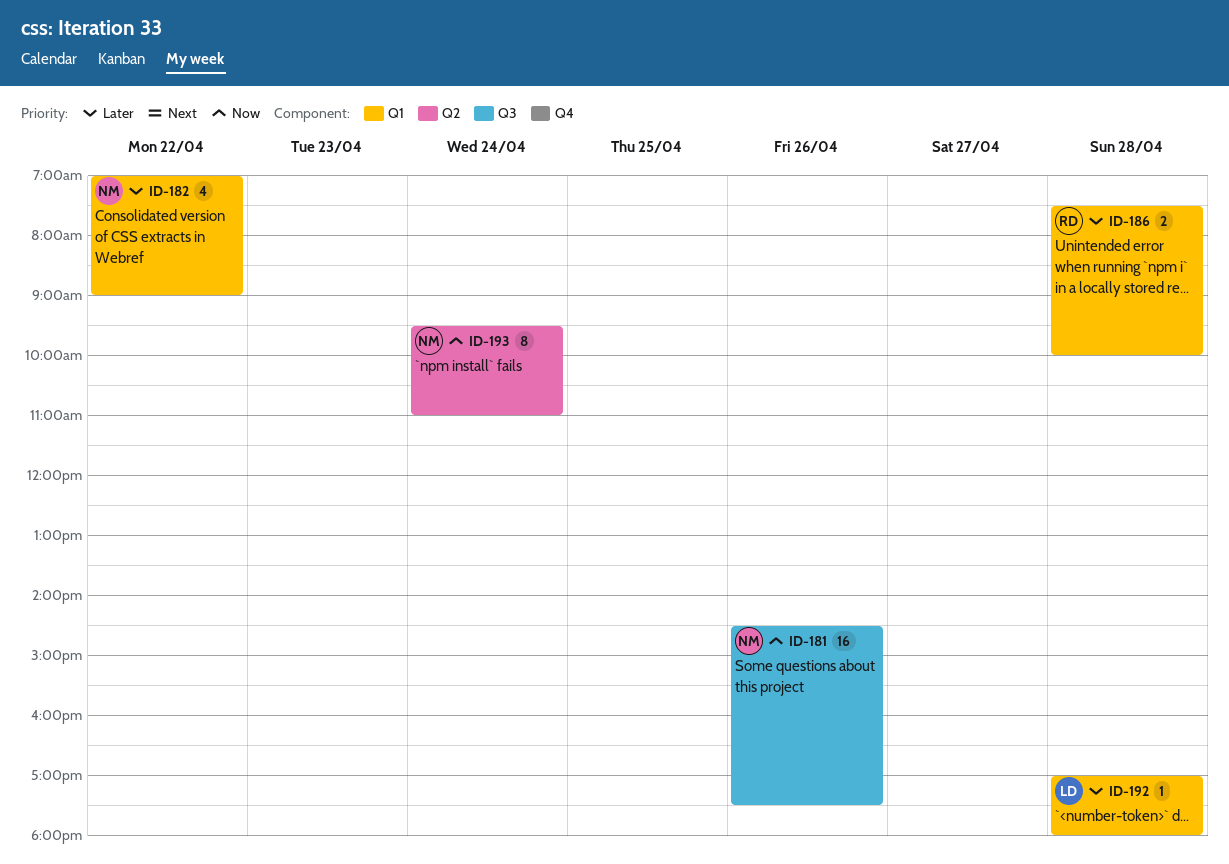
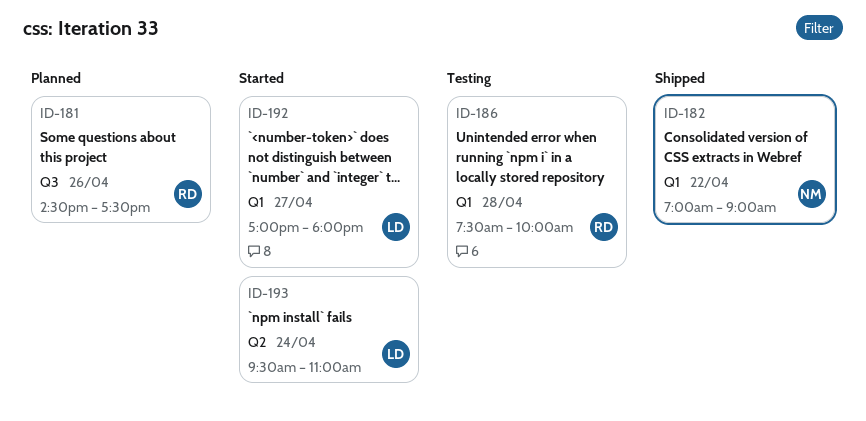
ID-181, owner: NM -> RD
ID-192, day: Apr 28 -> Apr 27
ID-193, owner: NM -> LD

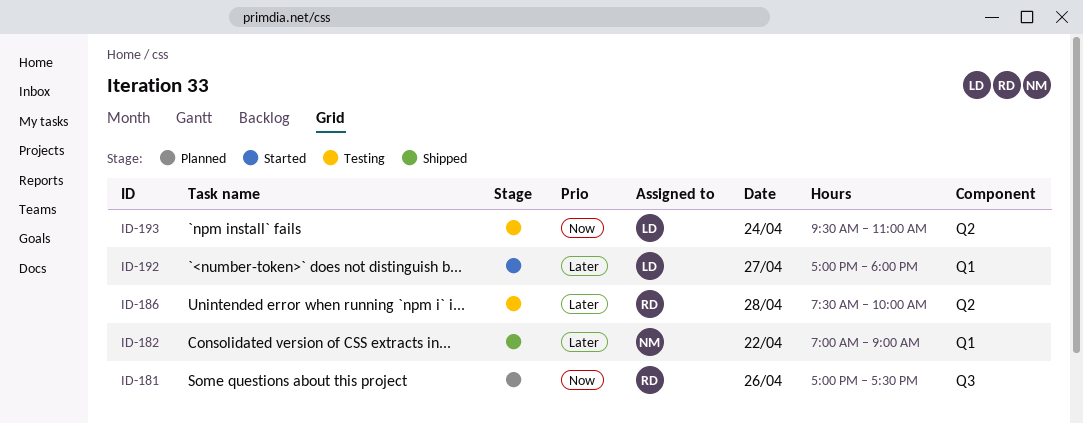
ID-181, begins: 14:30 -> 17:00
ID-186, label: Q1 -> Q2
ID-193, status: Started -> Testing

